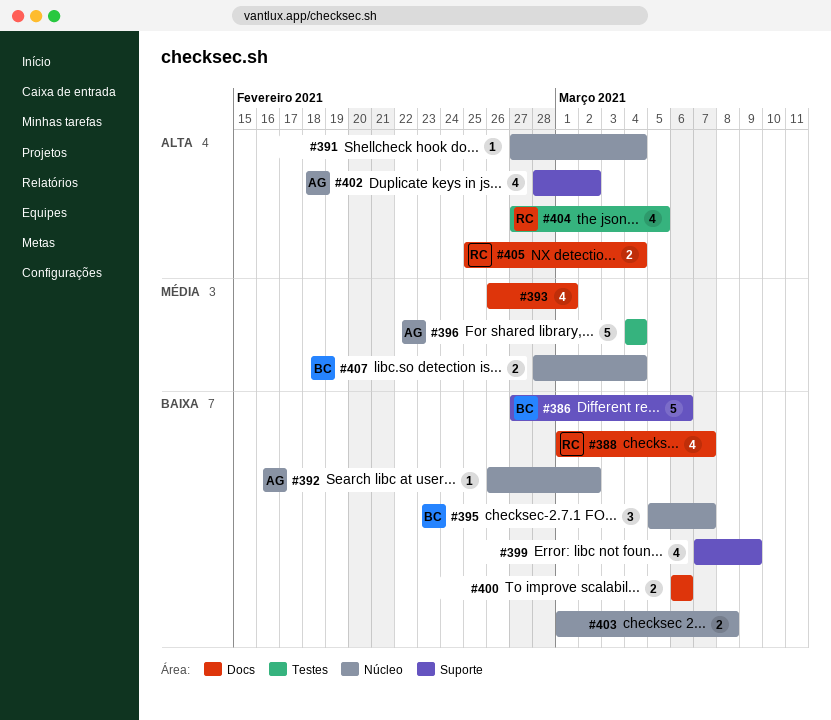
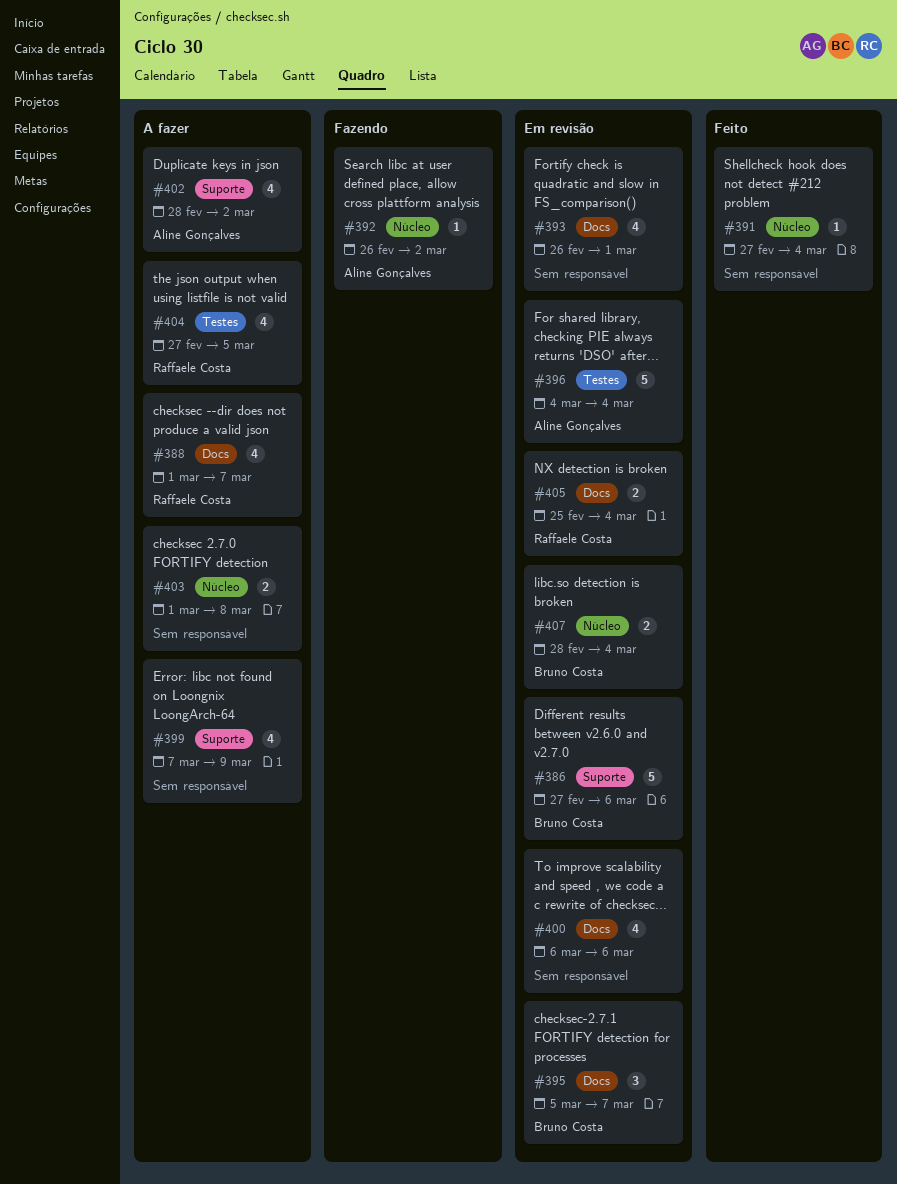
#395, label: Núcleo -> Docs
#400, estimate: 2 -> 4

